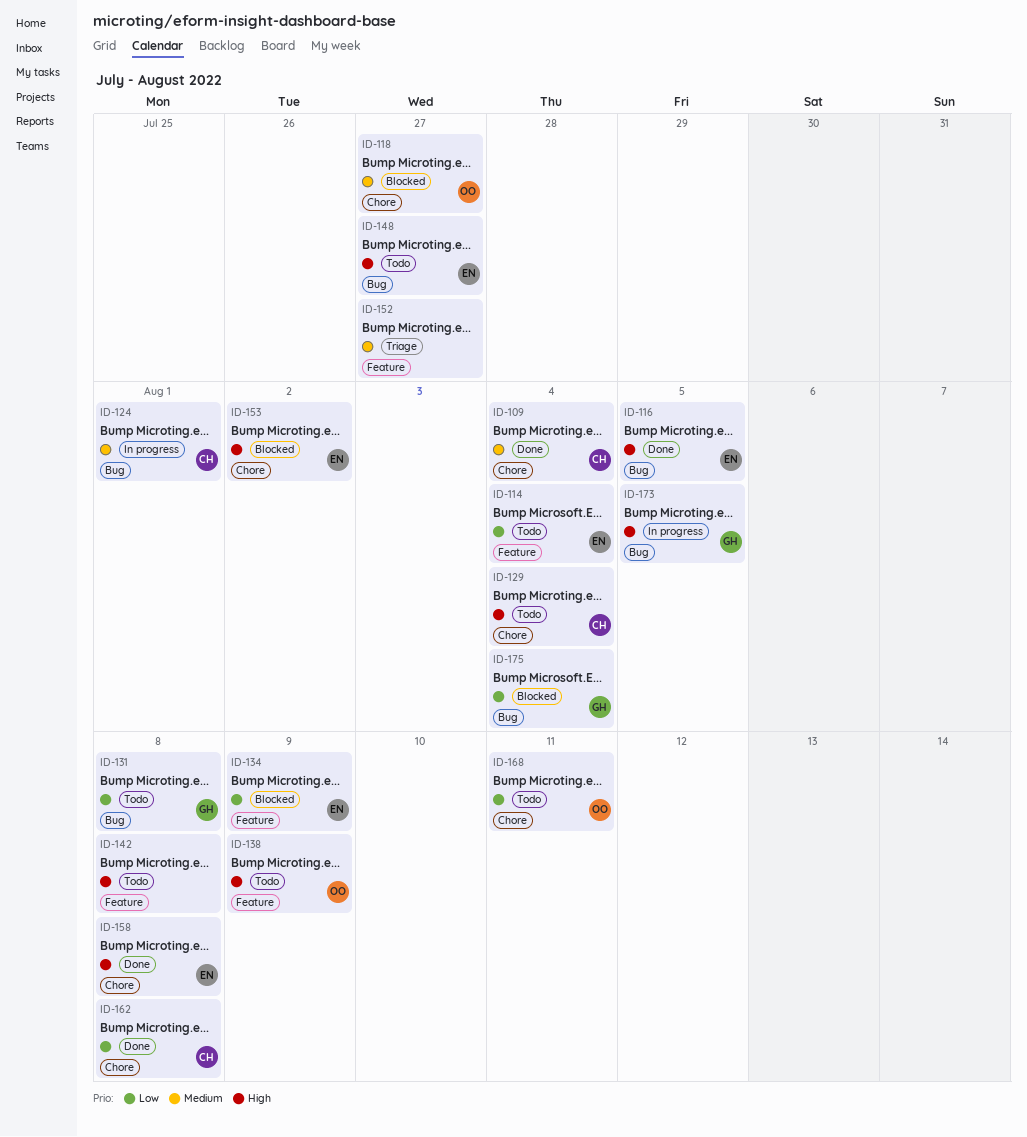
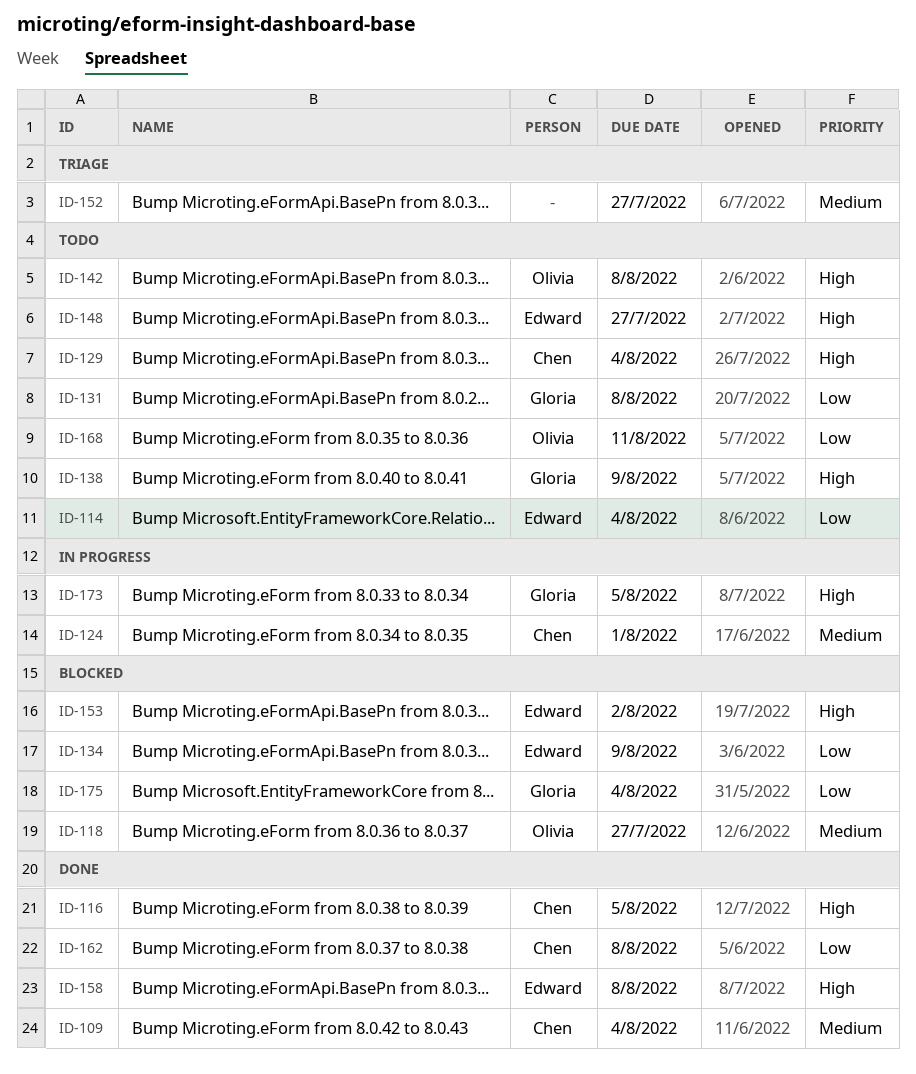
ID-116, owner: Edward -> Chen
ID-138, owner: Olivia -> Gloria
ID-142, owner: none -> Olivia

